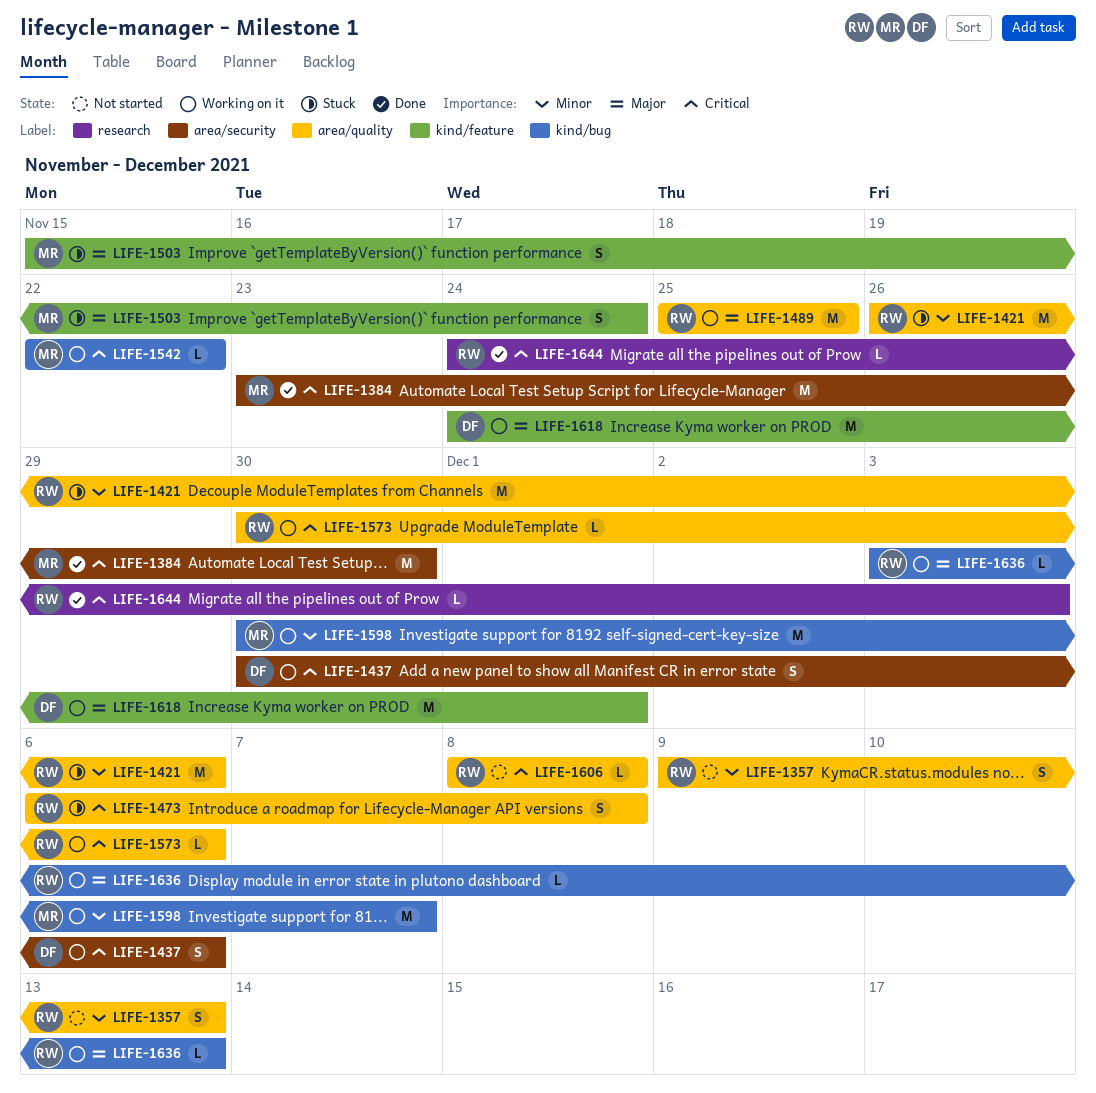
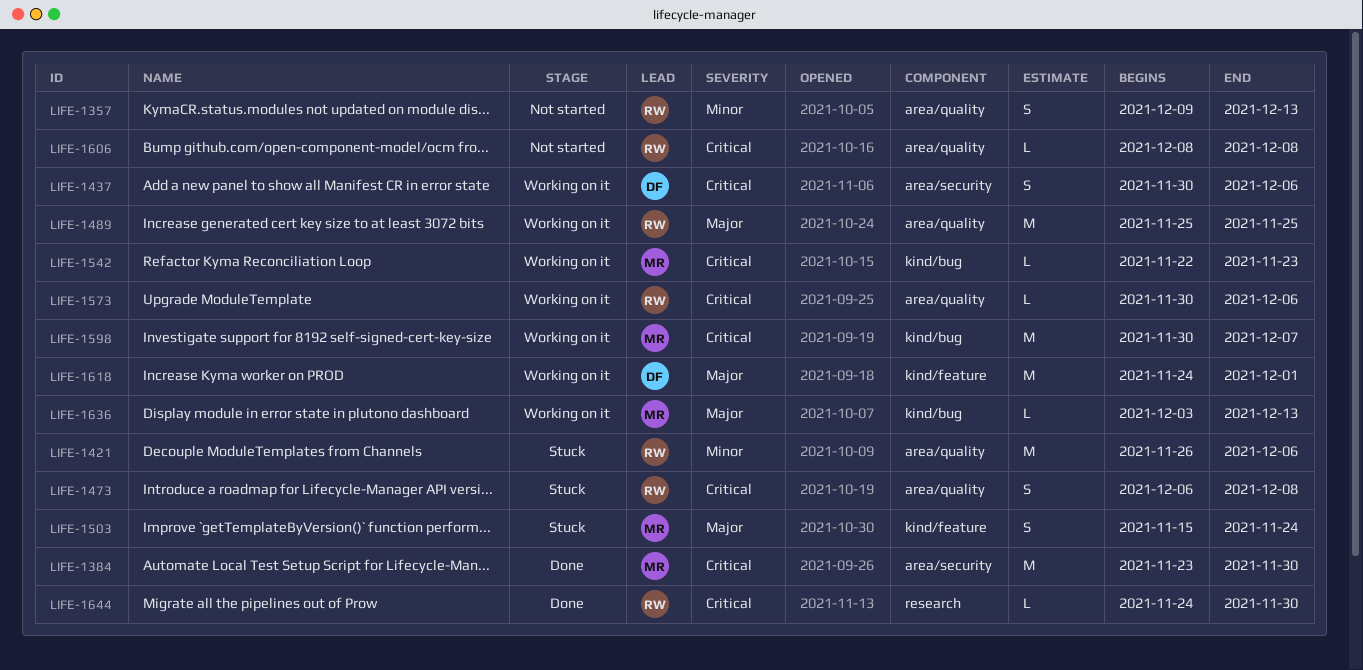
LIFE-1542, due: Nov 22 -> Nov 23
LIFE-1598, priority: Minor -> Critical
LIFE-1636, owner: RW -> MR
LIFE-1644, due: Dec 3 -> Nov 30

